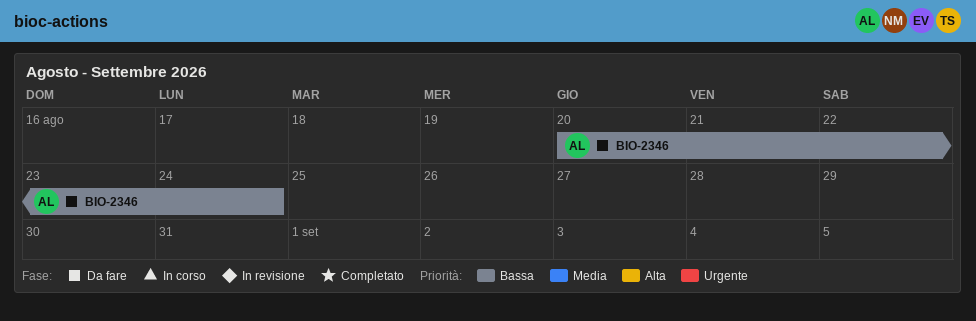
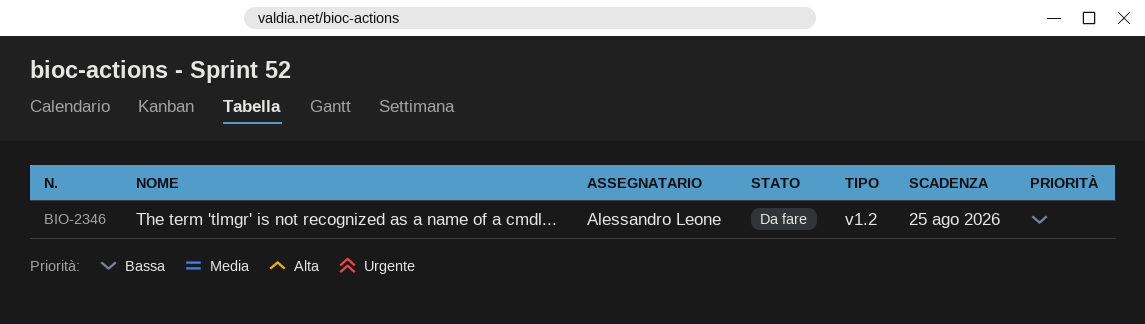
BIO-2346, due: Aug 24 -> Aug 25

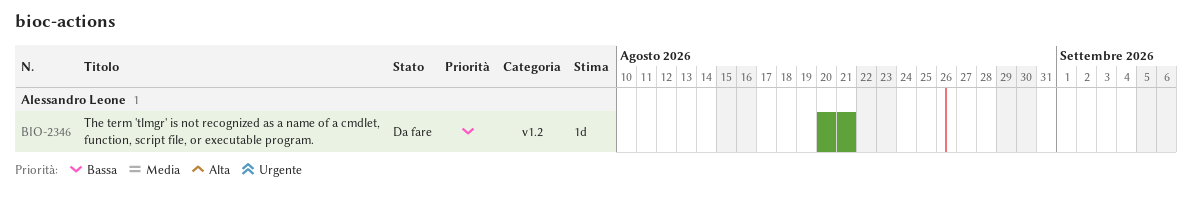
BIO-2346, due: Aug 25 -> Aug 21

